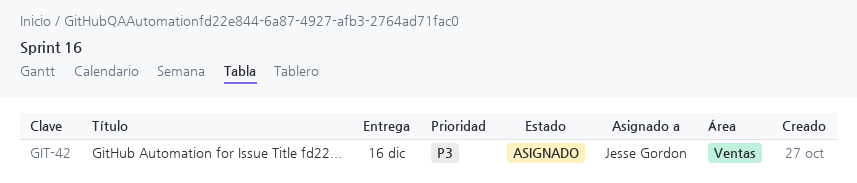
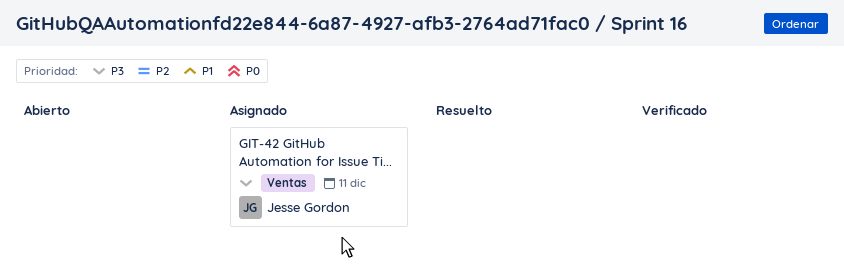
GIT-42, due: Dec 16 -> Dec 11

